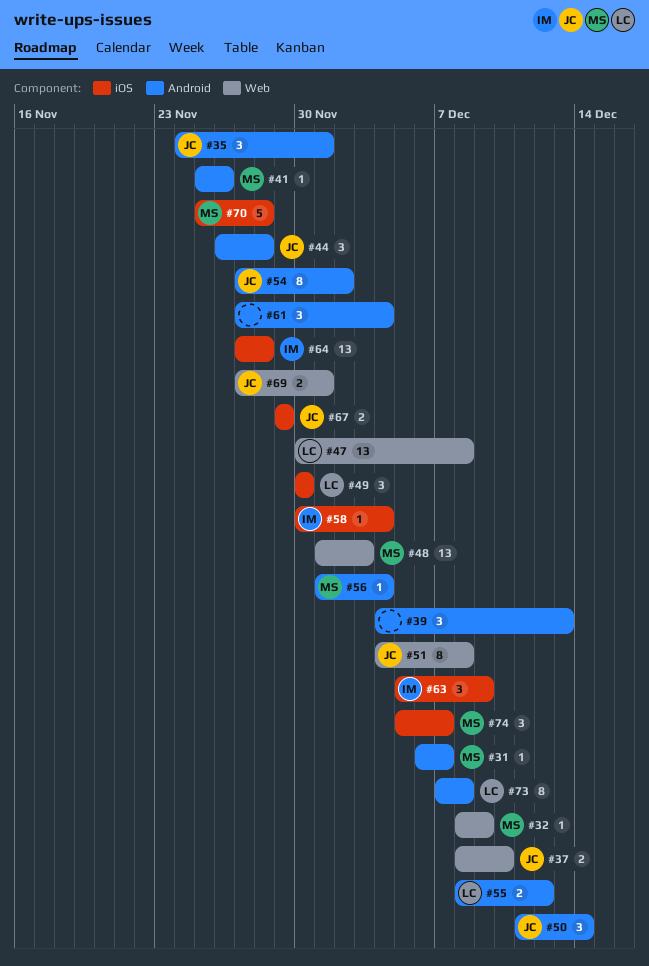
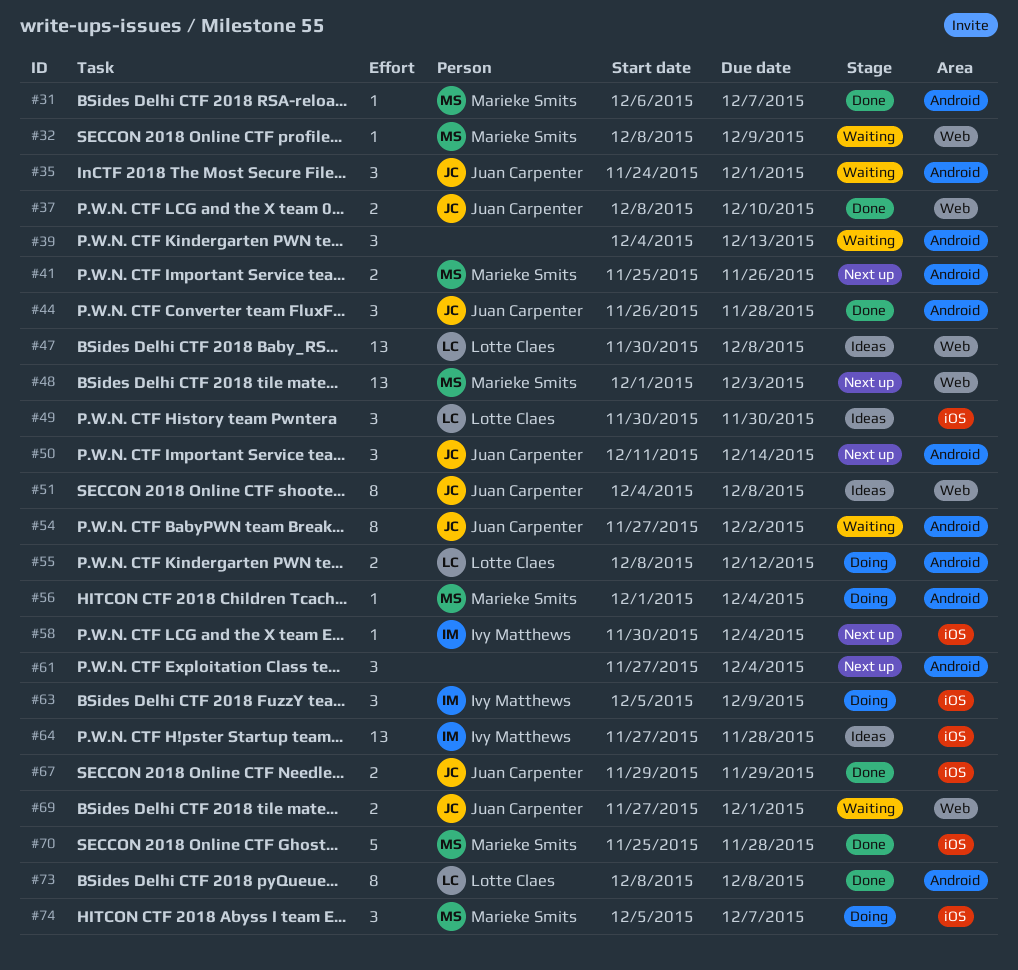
#41, estimate: 1 -> 2
#73, start: Dec 7 -> Dec 8

